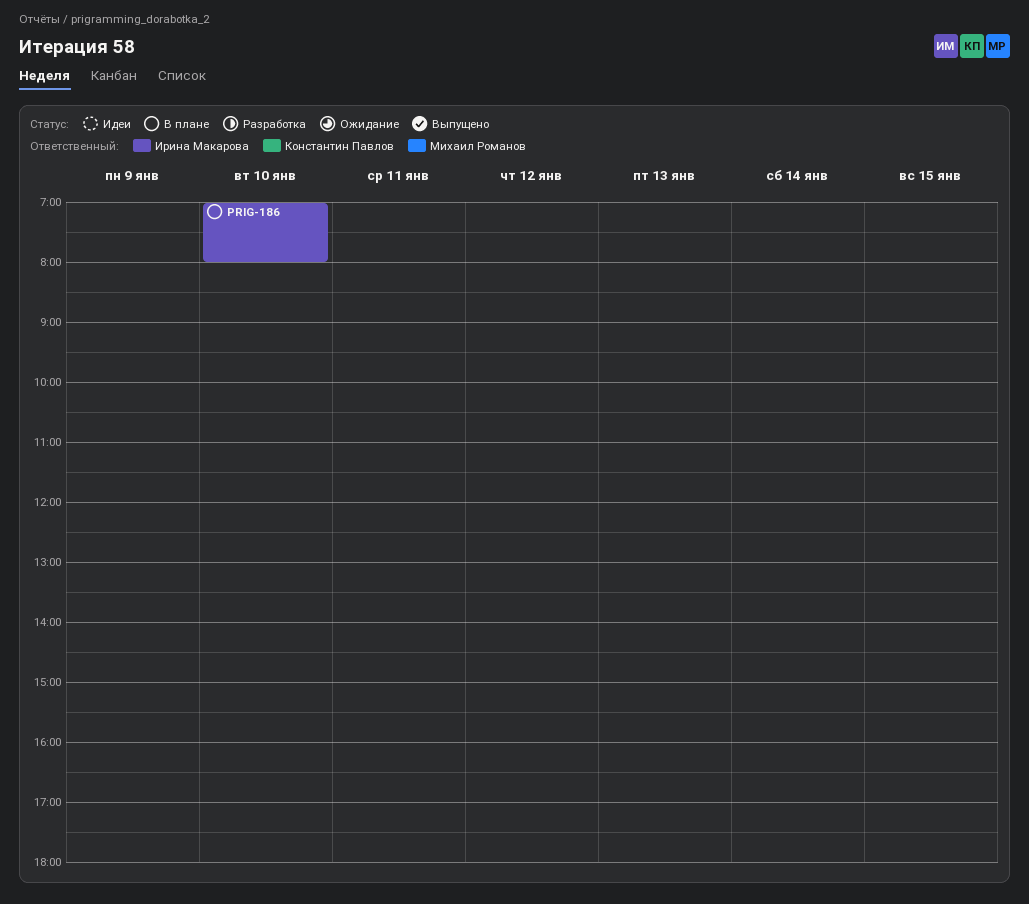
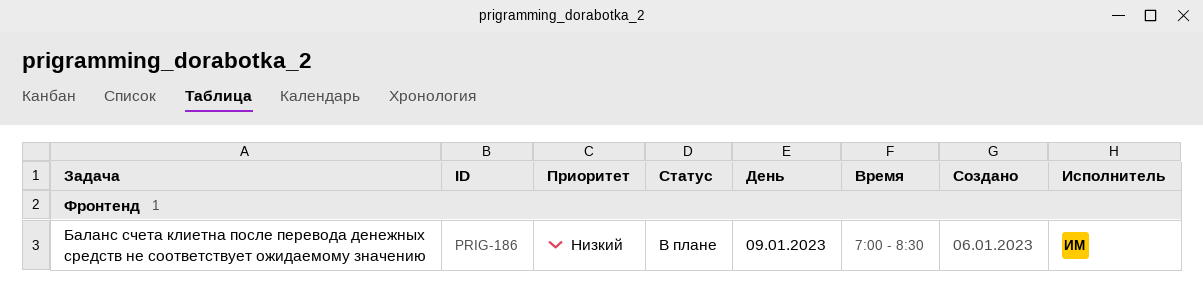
PRIG-186, day: Jan 10 -> Jan 9
PRIG-186, ends: 08:00 -> 08:30

